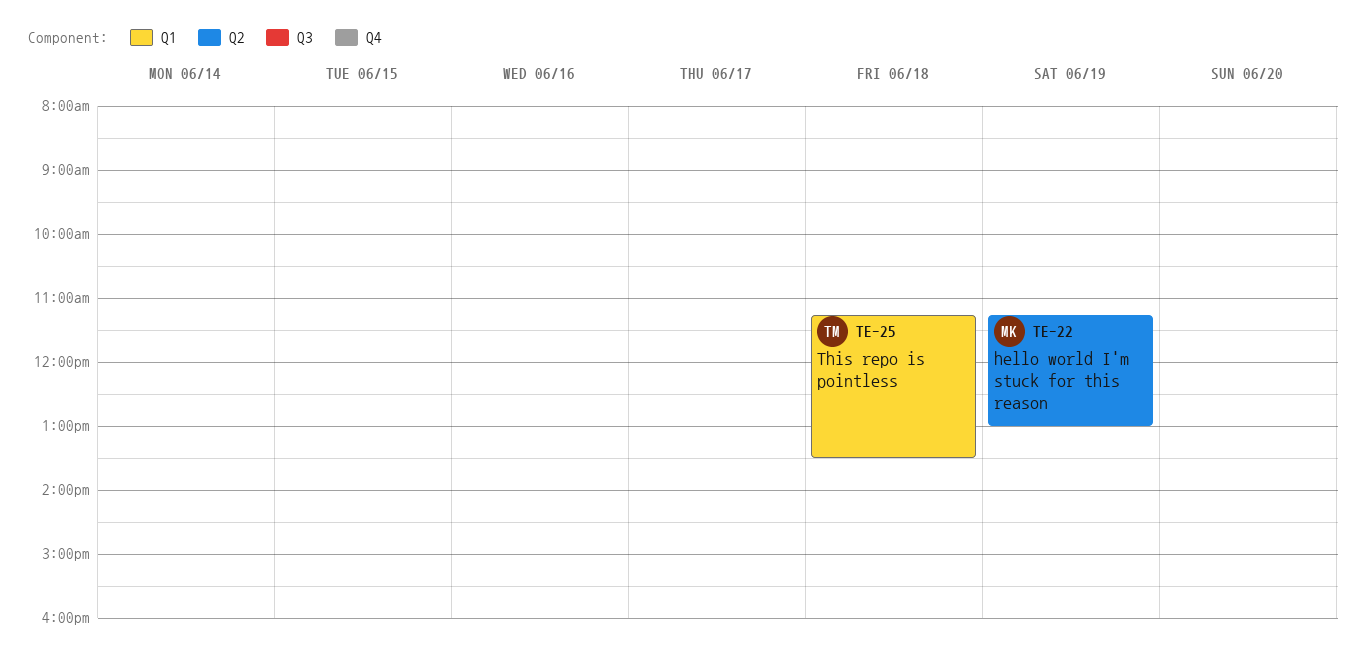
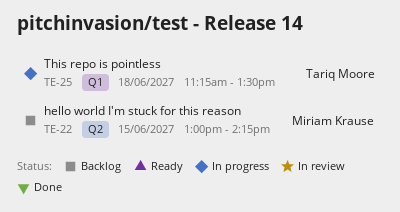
TE-22, day: Jun 19 -> Jun 15
TE-22, begins: 11:15 -> 13:00
TE-22, ends: 13:00 -> 14:15

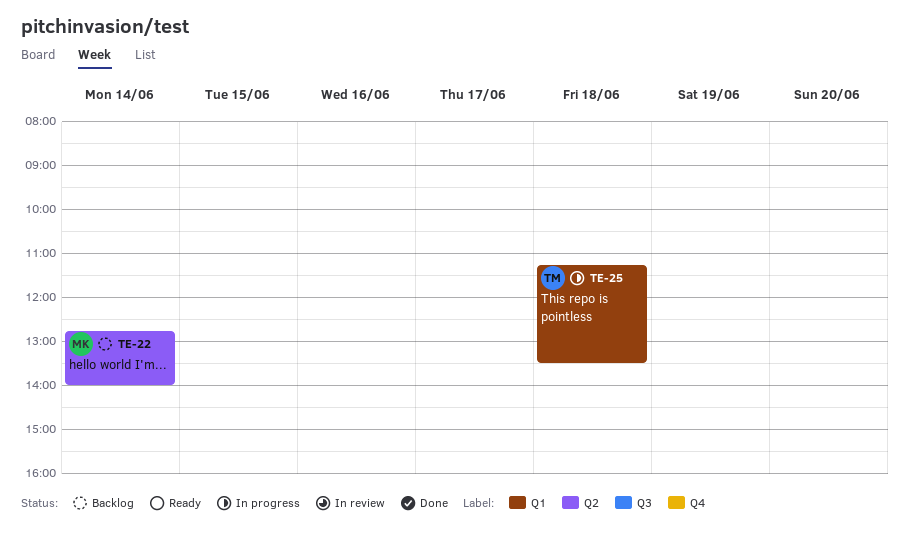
TE-22, day: Jun 15 -> Jun 14
TE-22, begins: 13:00 -> 12:45
TE-22, ends: 14:15 -> 14:00

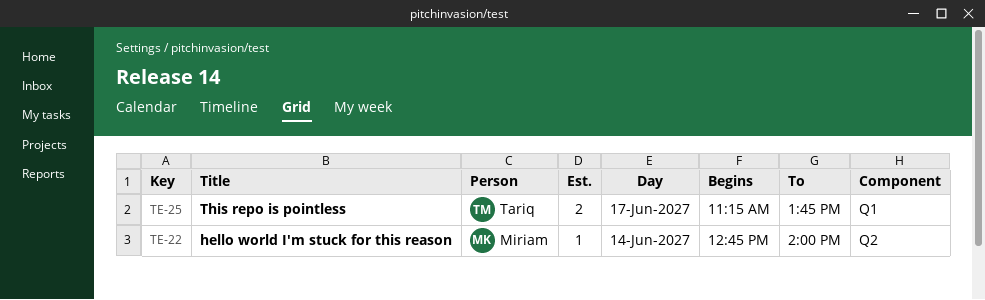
TE-25, day: Jun 18 -> Jun 17
TE-25, ends: 13:30 -> 13:45

